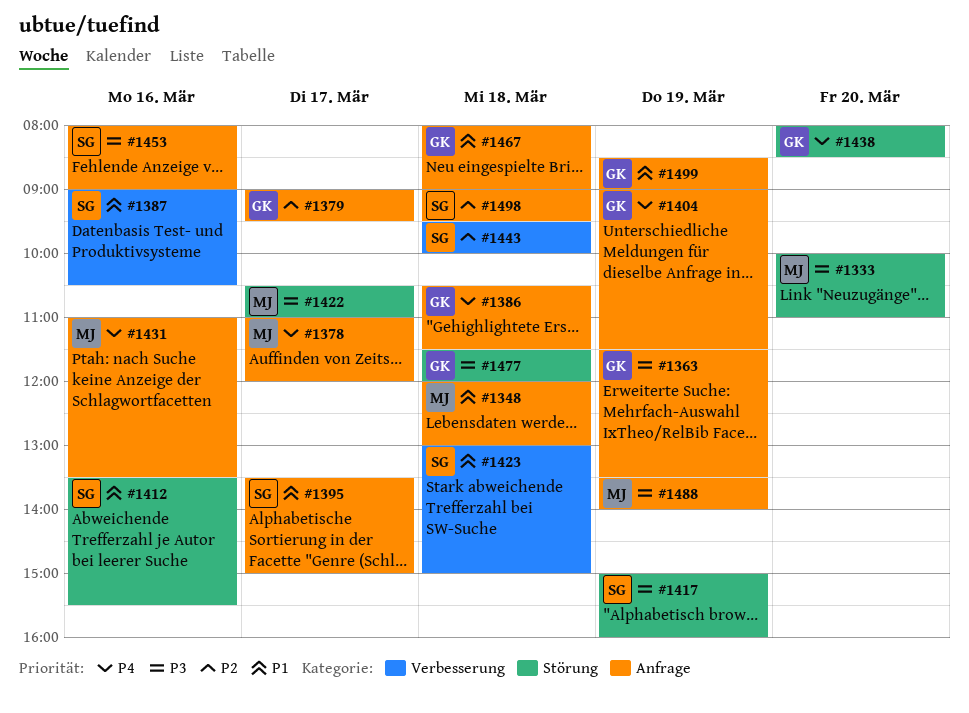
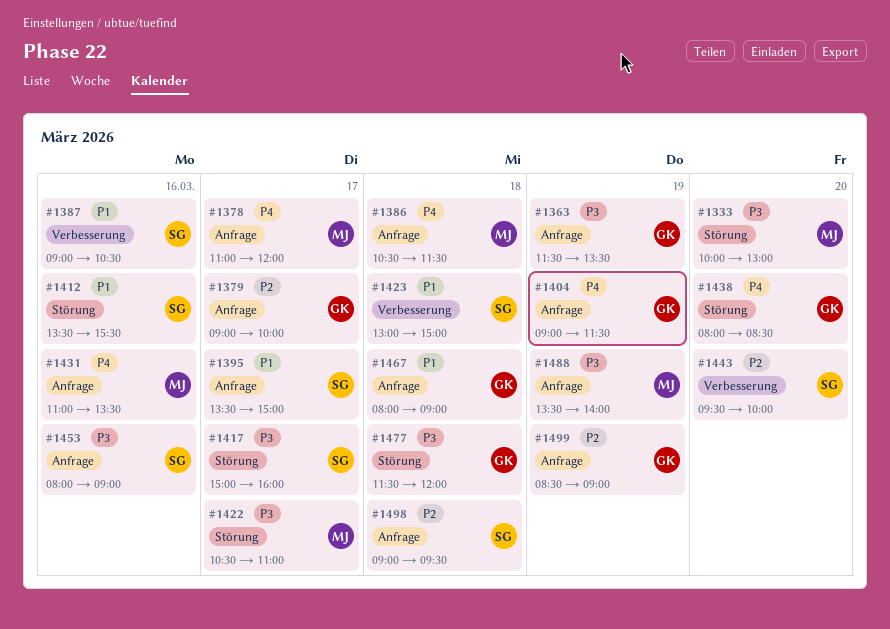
#1333, ends: 11:00 -> 13:00
#1348: present -> none
#1379, ends: 09:30 -> 10:00
#1386, owner: GK -> MJ
#1417, day: Mar 19 -> Mar 17
#1443, day: Mar 18 -> Mar 20
#1499, priority: P1 -> P2

